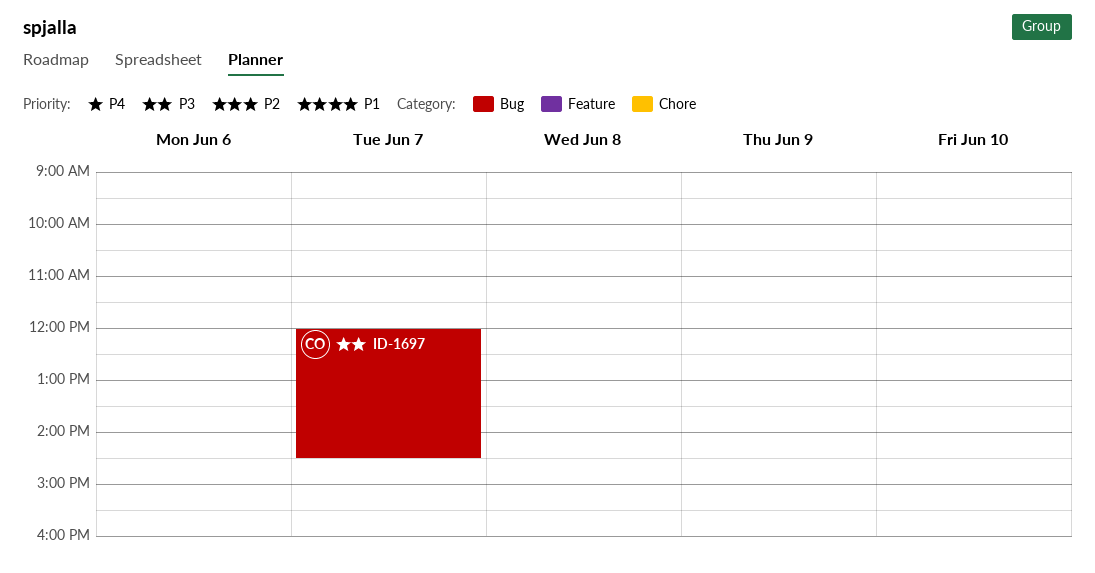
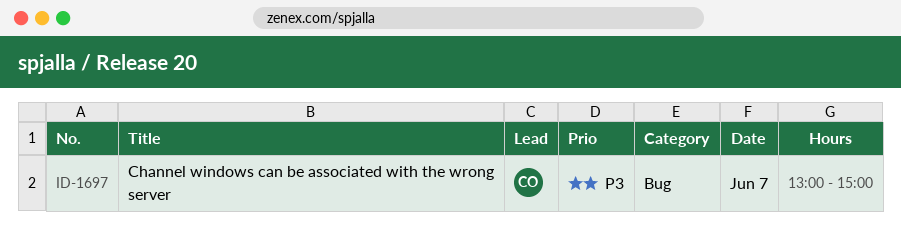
ID-1697, begins: 12:00 -> 13:00
ID-1697, ends: 14:30 -> 15:00

